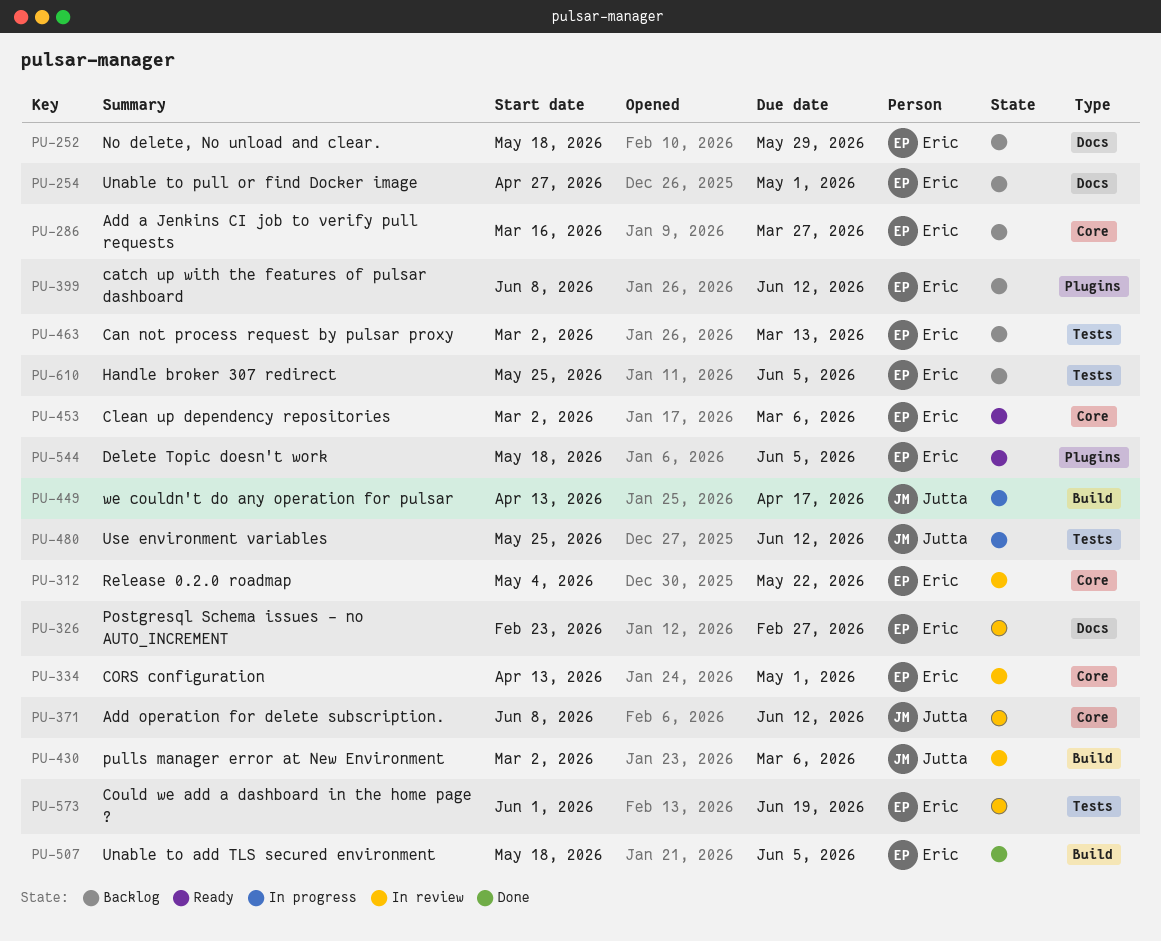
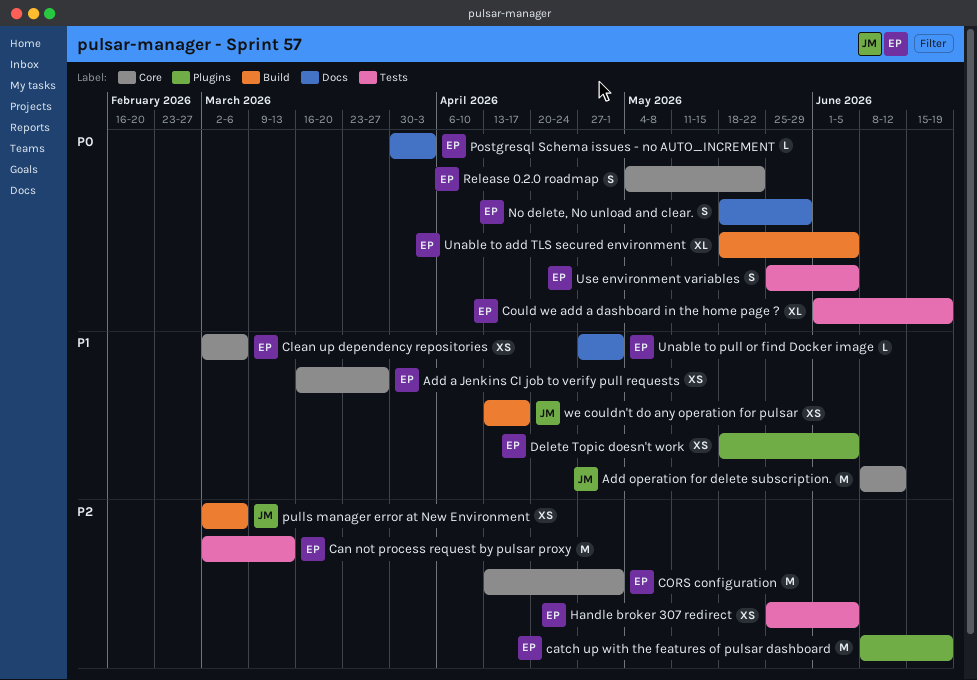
catch up with the features of pulsar dashboard, due: Jun 12 -> Jun 19
Postgresql Schema issues - no AUTO_INCREMENT, start: Feb 23 -> Mar 30
Postgresql Schema issues - no AUTO_INCREMENT, due: Feb 27 -> Apr 3
Use environment variables, owner: Jutta -> Eric
Use environment variables, due: Jun 12 -> Jun 5

